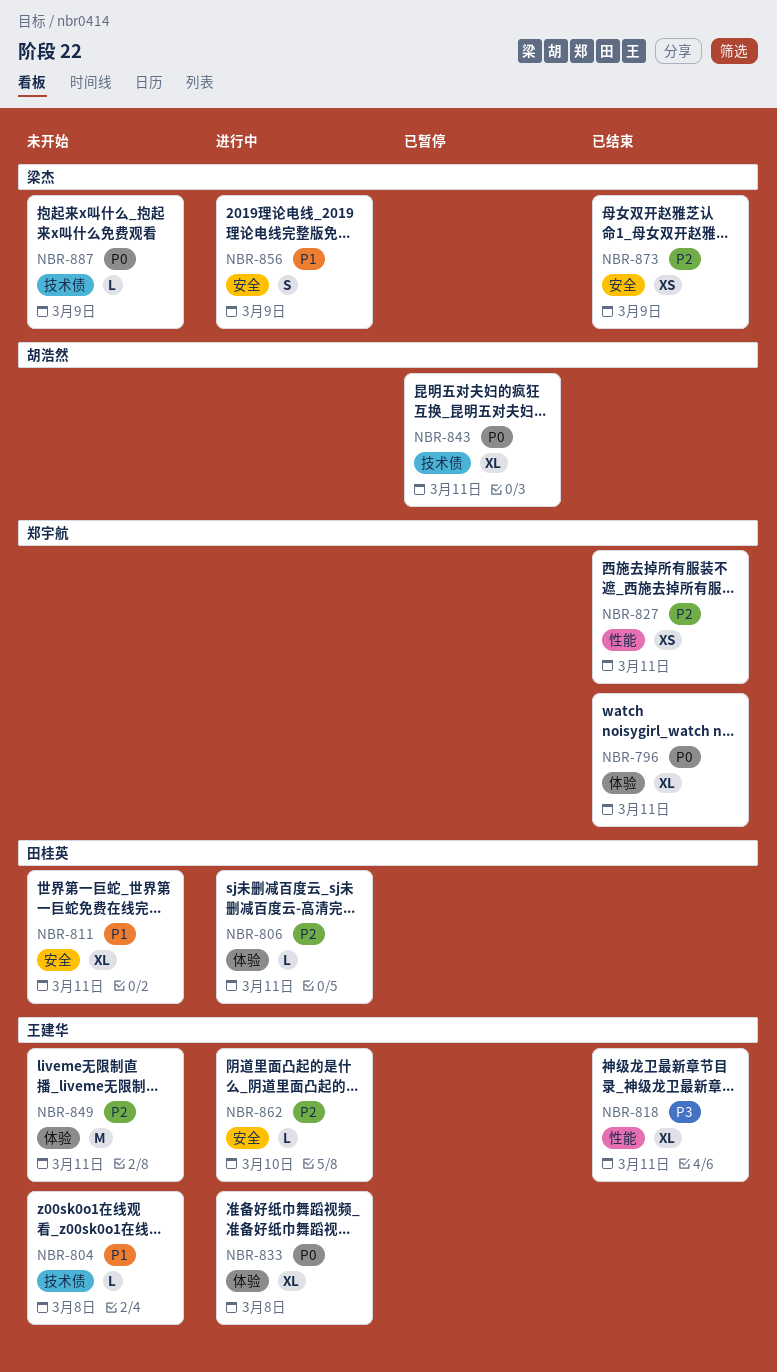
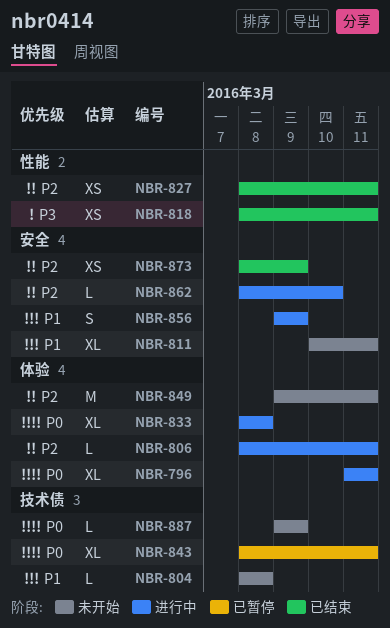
NBR-796, status: 已结束 -> 进行中
NBR-818, estimate: XL -> XS

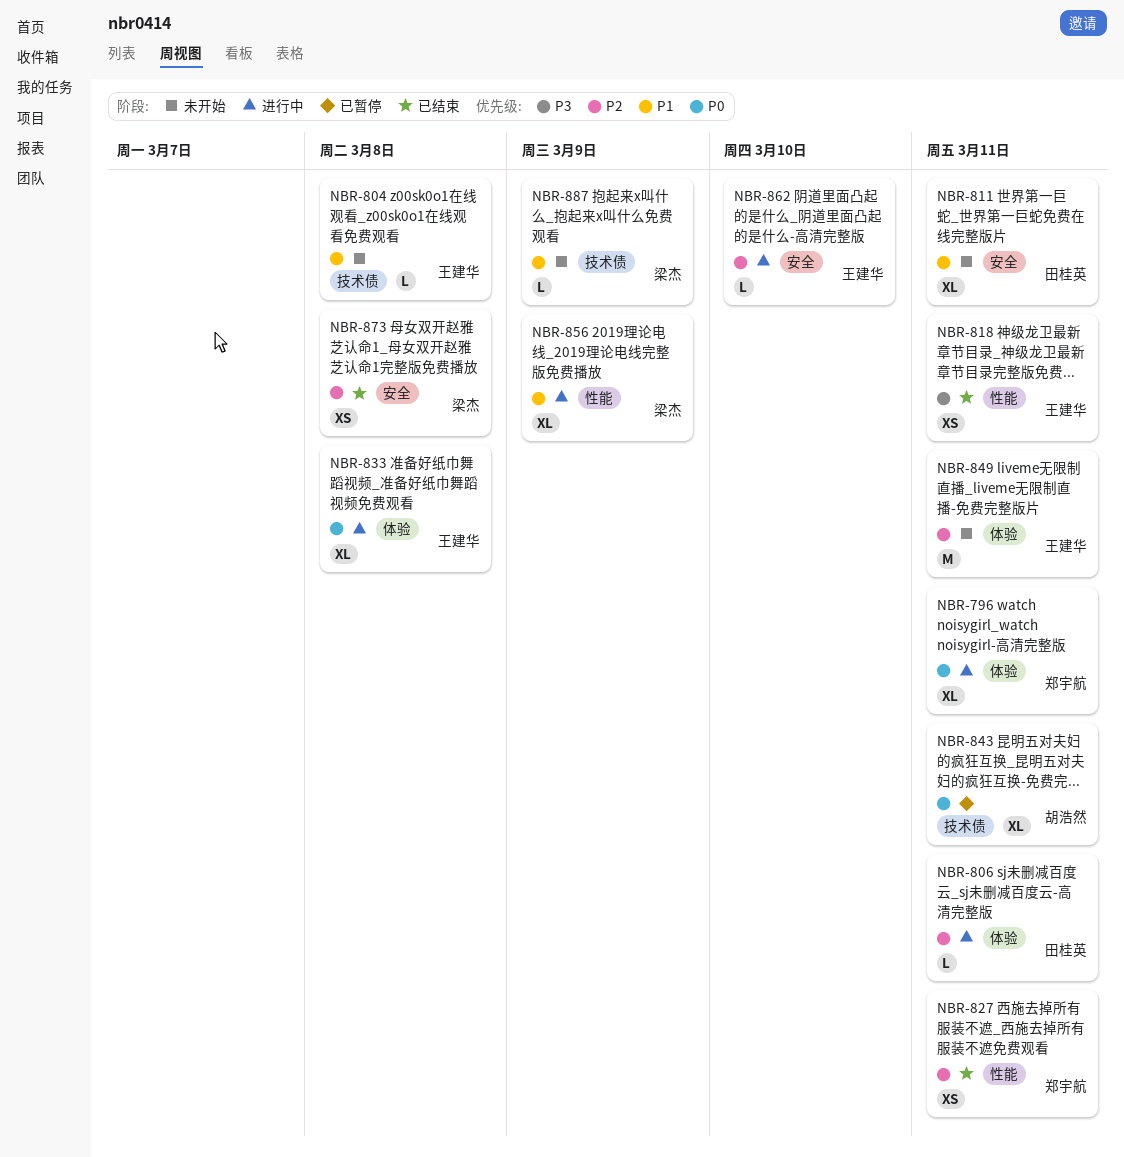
NBR-856, label: 安全 -> 性能
NBR-856, estimate: S -> XL
NBR-873, due: Mar 9 -> Mar 8
NBR-887, priority: P0 -> P1

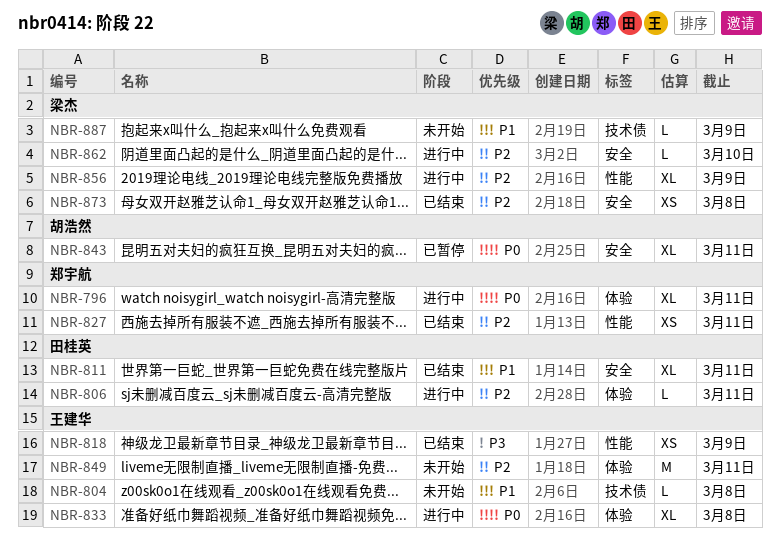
NBR-811, status: 未开始 -> 已结束
NBR-818, due: Mar 11 -> Mar 9
NBR-843, label: 技术债 -> 安全
NBR-856, priority: P1 -> P2
NBR-862, owner: 王建华 -> 梁杰

